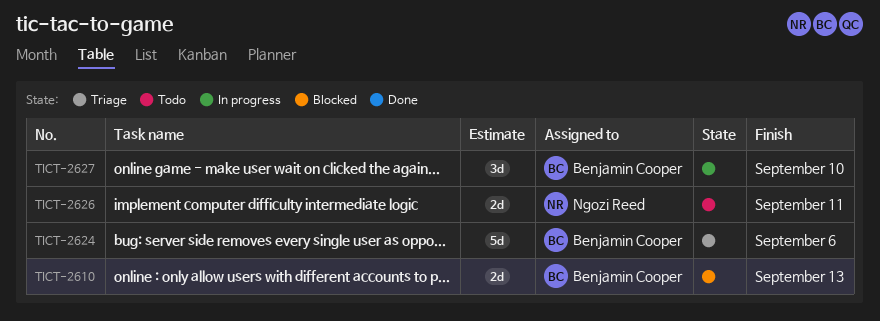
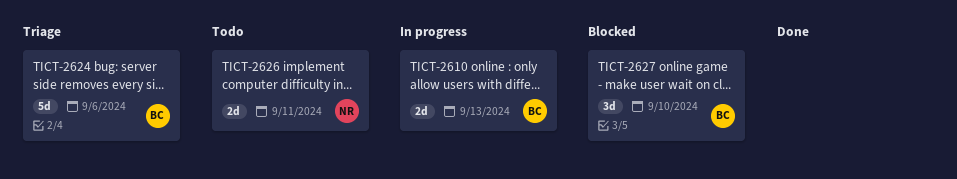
TICT-2610, status: Blocked -> In progress
TICT-2627, status: In progress -> Blocked

